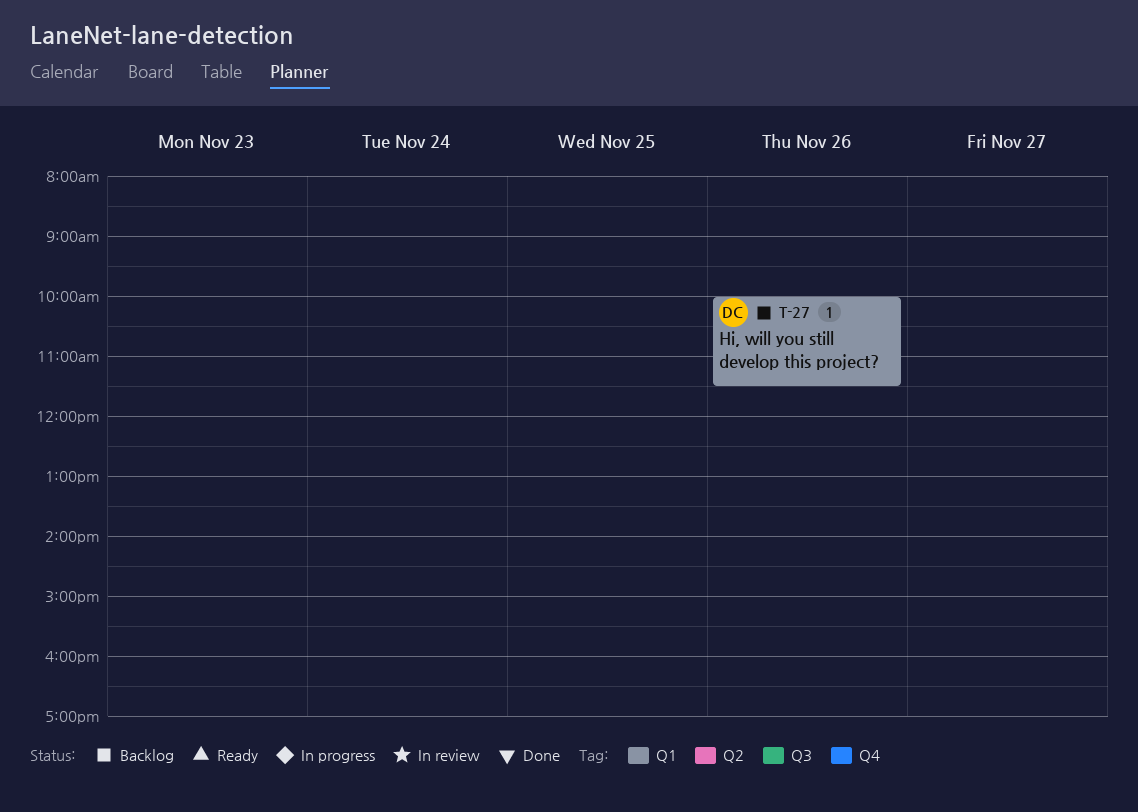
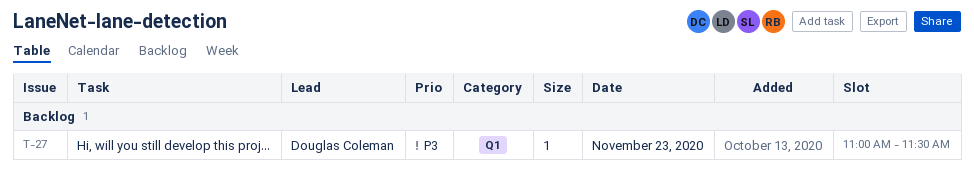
T-27, day: Nov 26 -> Nov 23
T-27, begins: 10:00 -> 11:00

